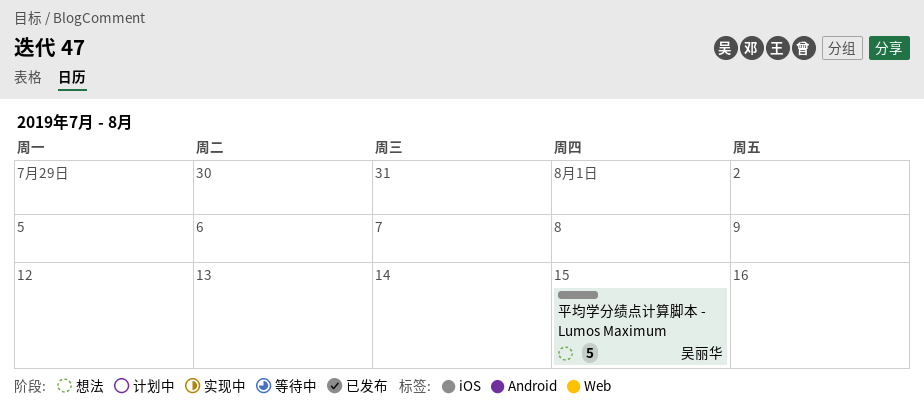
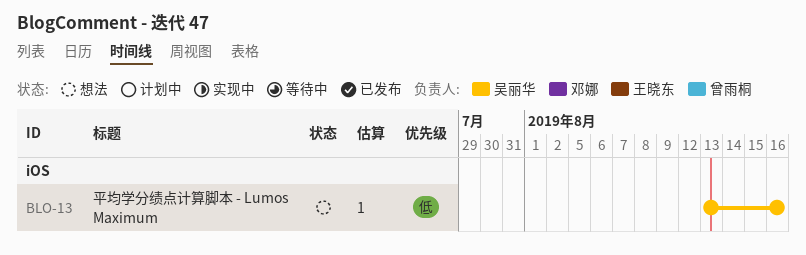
平均学分绩点计算脚本 - Lumos Maximum, estimate: 5 -> 1
平均学分绩点计算脚本 - Lumos Maximum, due: Aug 15 -> Aug 16

